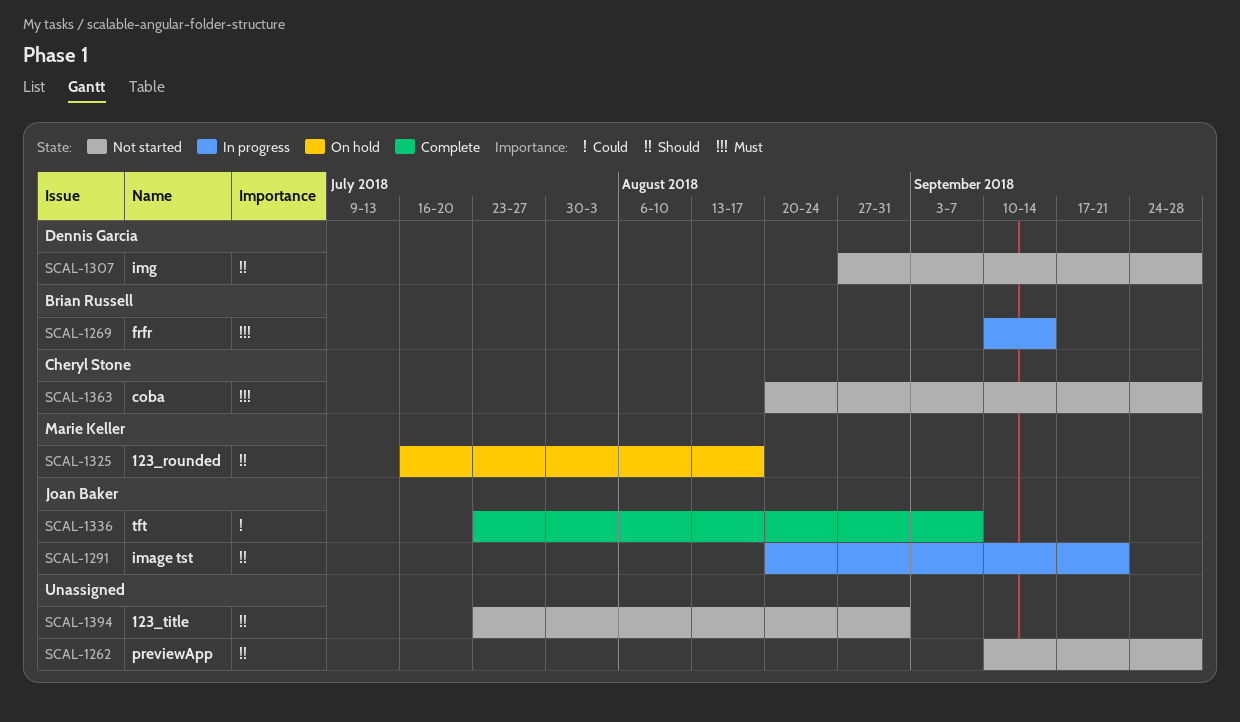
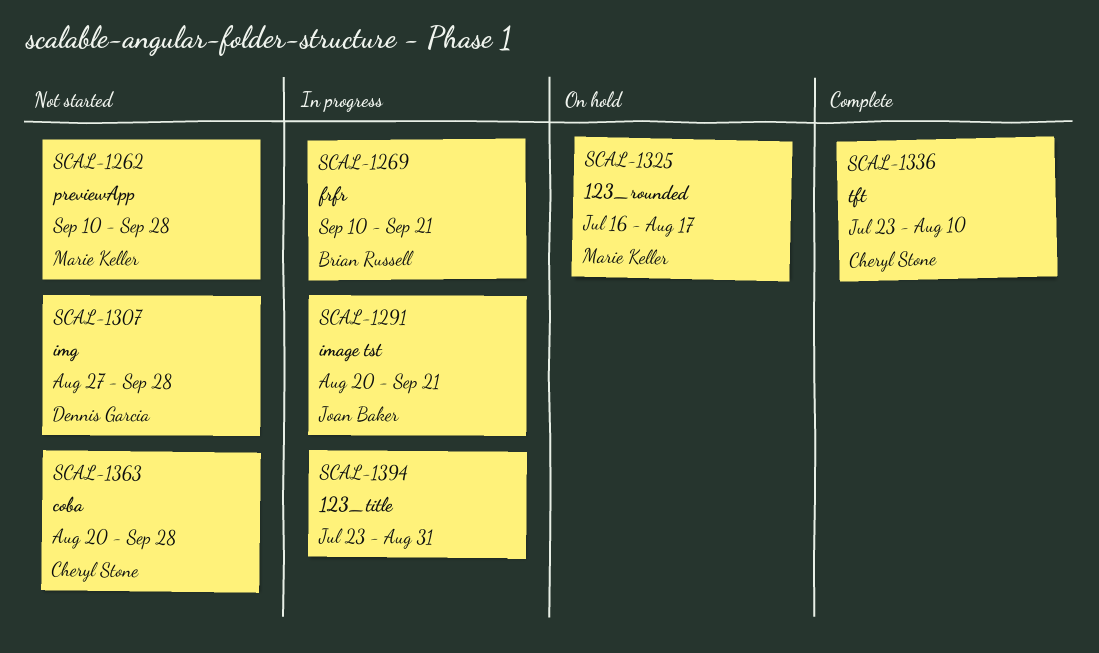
SCAL-1262, owner: none -> Marie Keller
SCAL-1269, due: Sep 14 -> Sep 21
SCAL-1336, owner: Joan Baker -> Cheryl Stone
SCAL-1336, due: Sep 7 -> Aug 10
SCAL-1394, status: Not started -> In progress

